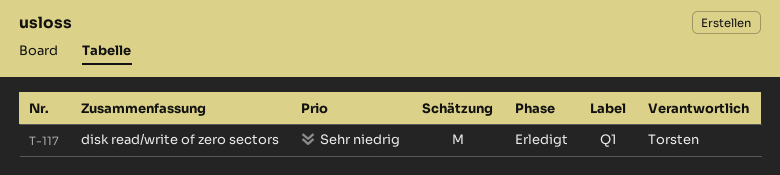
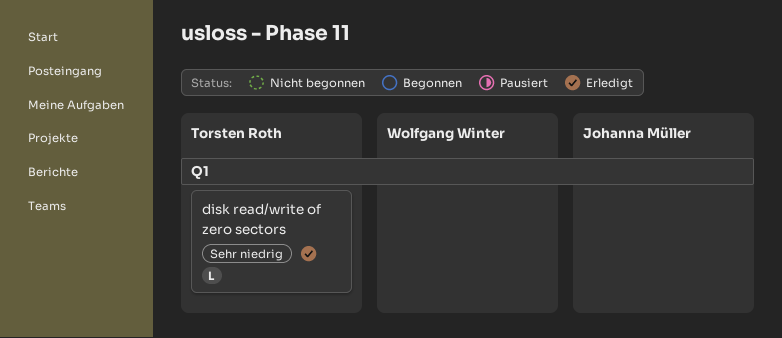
disk read/write of zero sectors, estimate: M -> L

